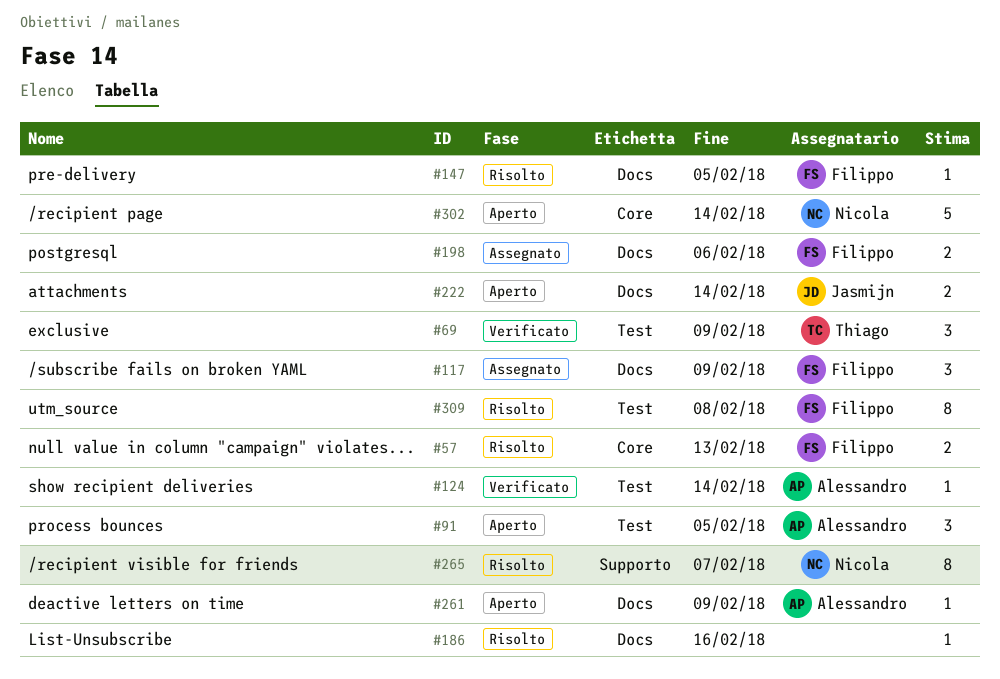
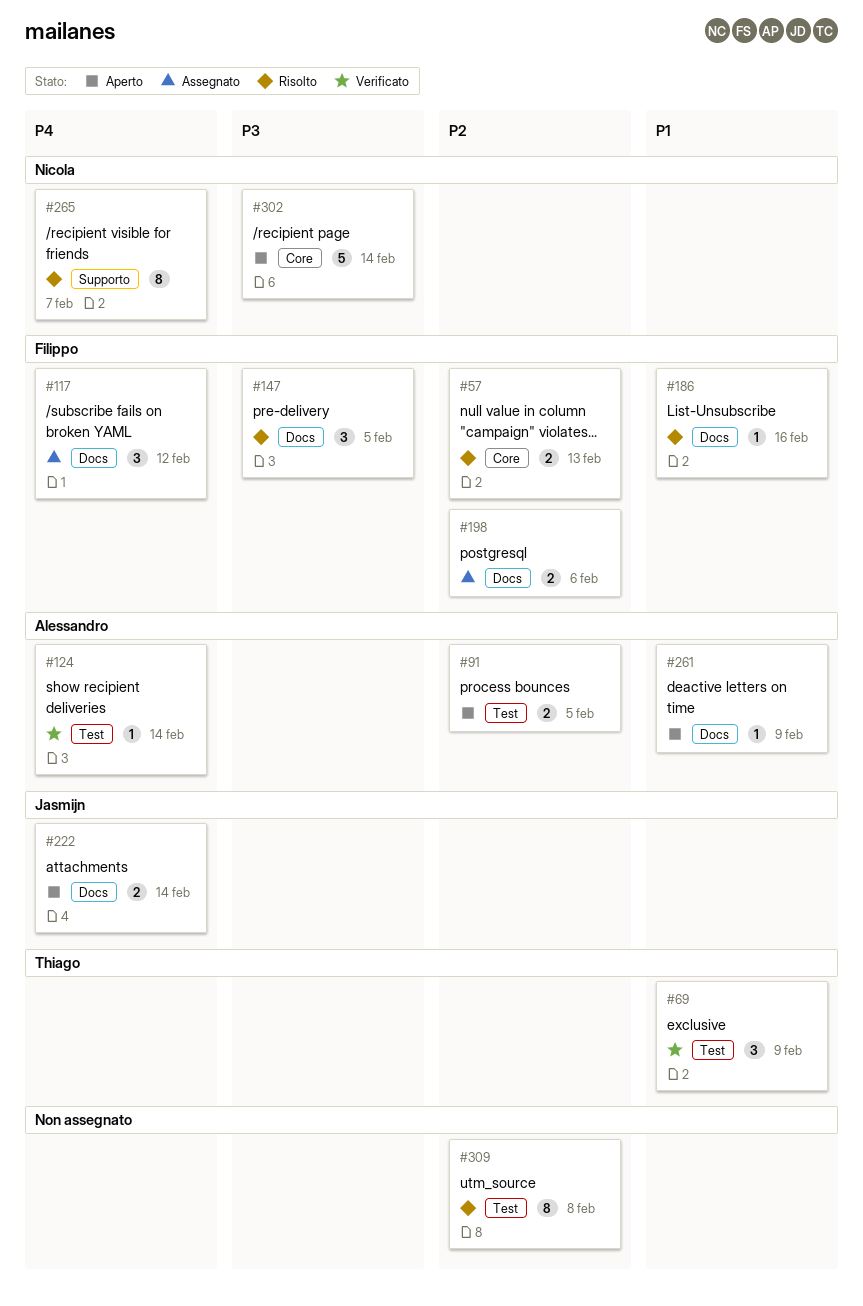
#91, estimate: 3 -> 2
#117, due: Feb 9 -> Feb 12
#147, estimate: 1 -> 3
#186, owner: none -> Filippo
#309, owner: Filippo -> none

